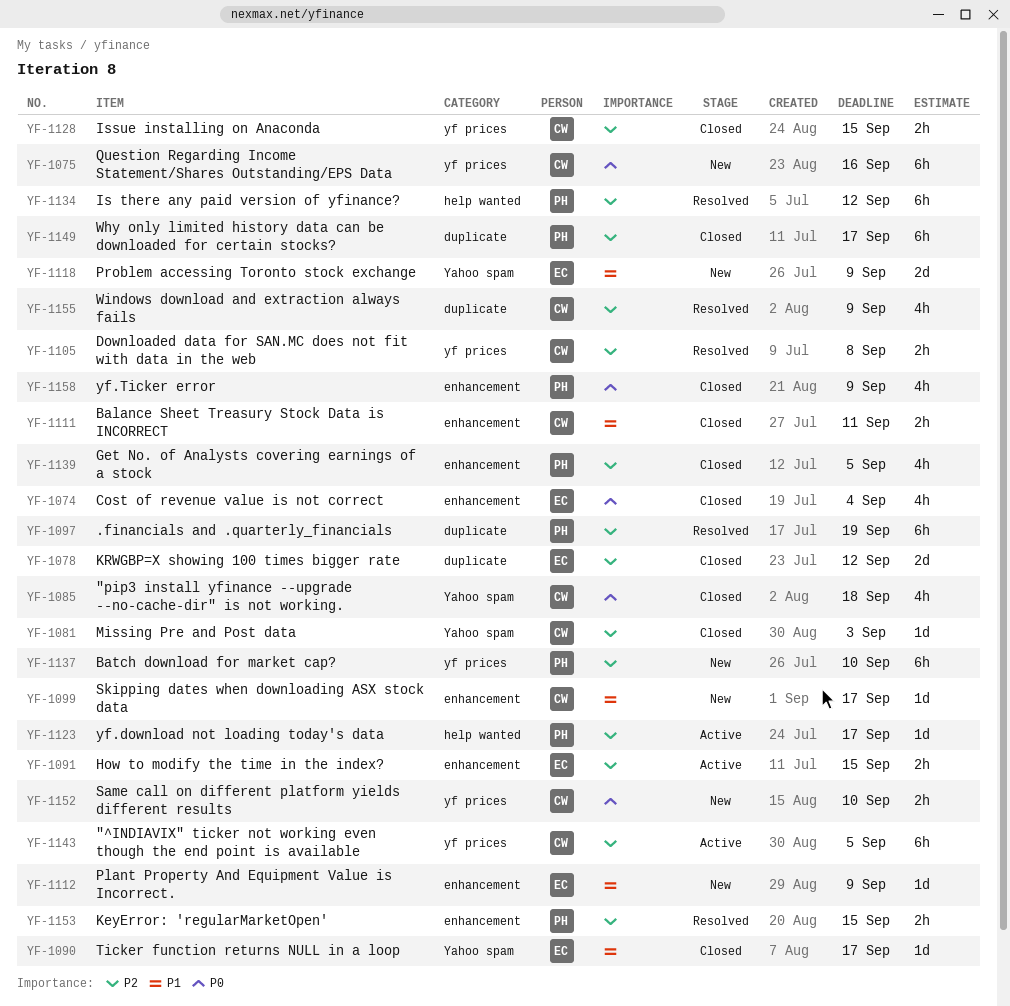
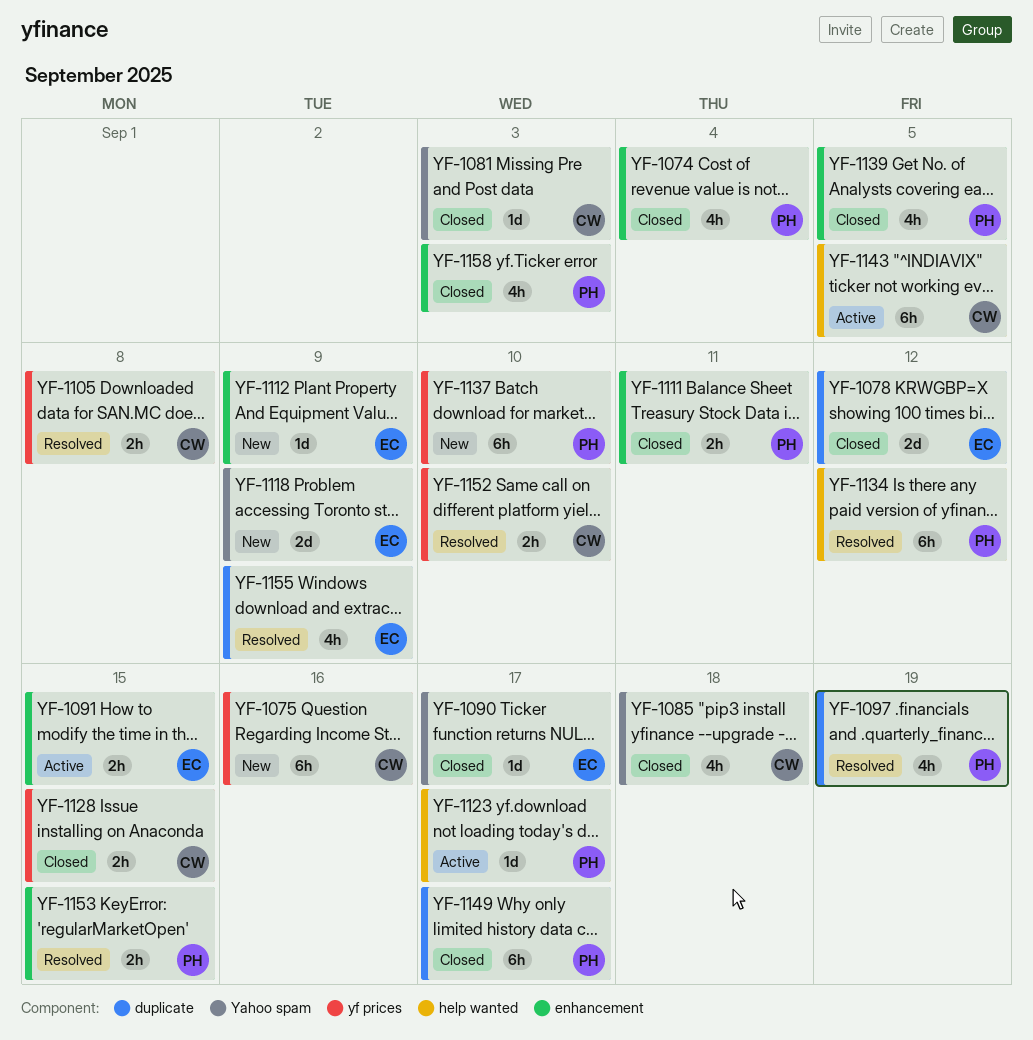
YF-1074, owner: EC -> PH
YF-1097, estimate: 6h -> 4h
YF-1099: present -> none
YF-1111, owner: CW -> PH
YF-1143, label: yf prices -> help wanted
YF-1152, status: New -> Resolved
YF-1155, owner: CW -> EC
YF-1158, due: Sep 9 -> Sep 3

